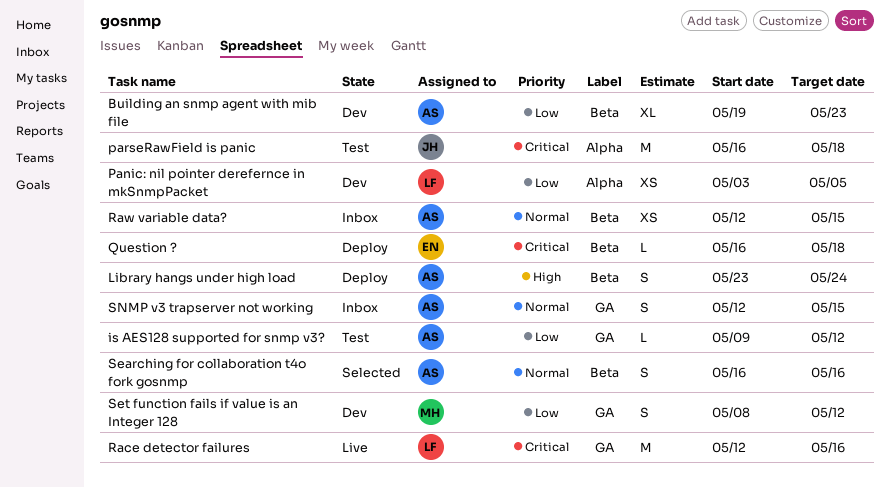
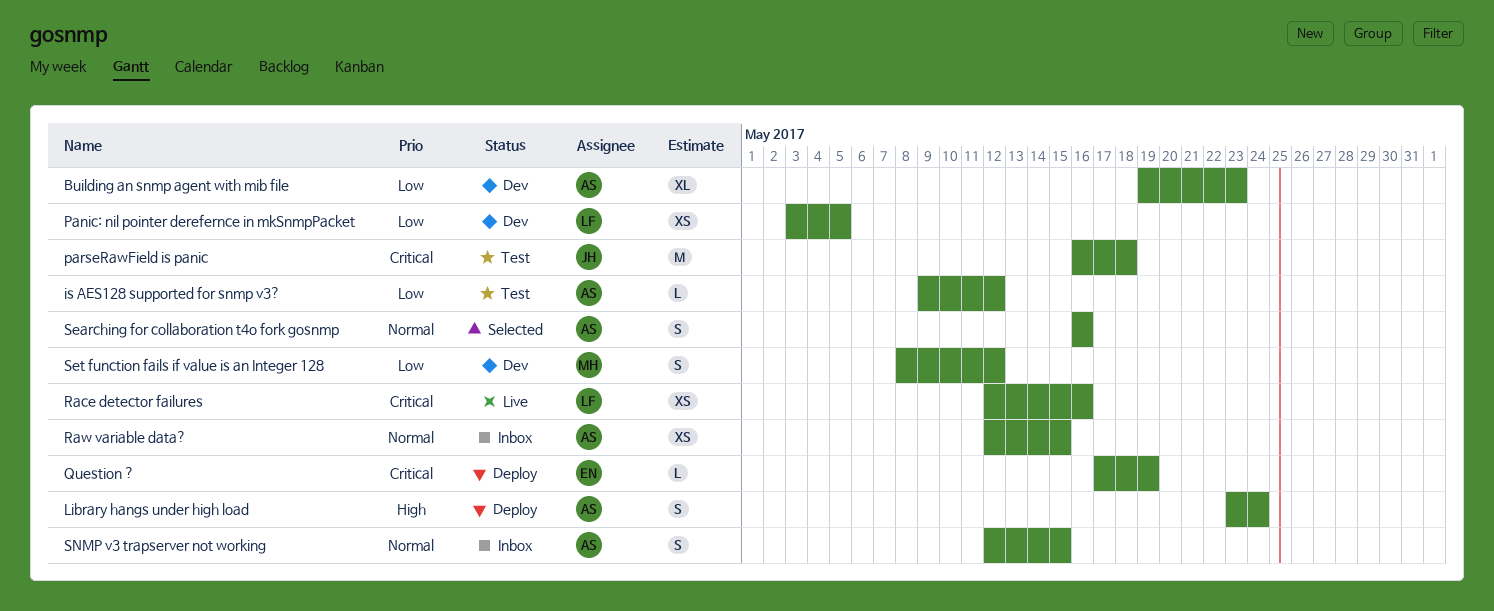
Question ?, start: May 16 -> May 17
Question ?, due: May 18 -> May 19
Race detector failures, estimate: M -> XS

